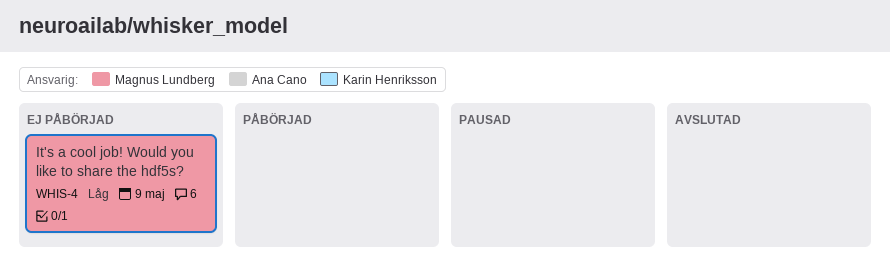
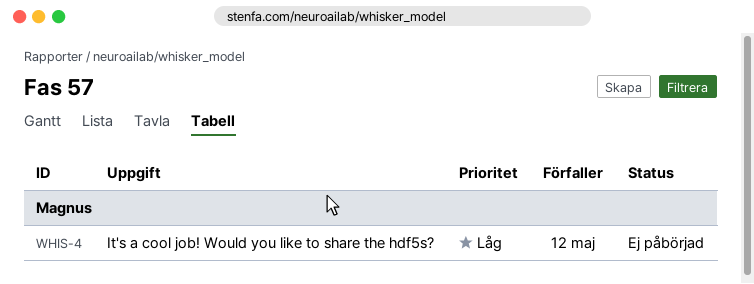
WHIS-4, due: May 9 -> May 12

